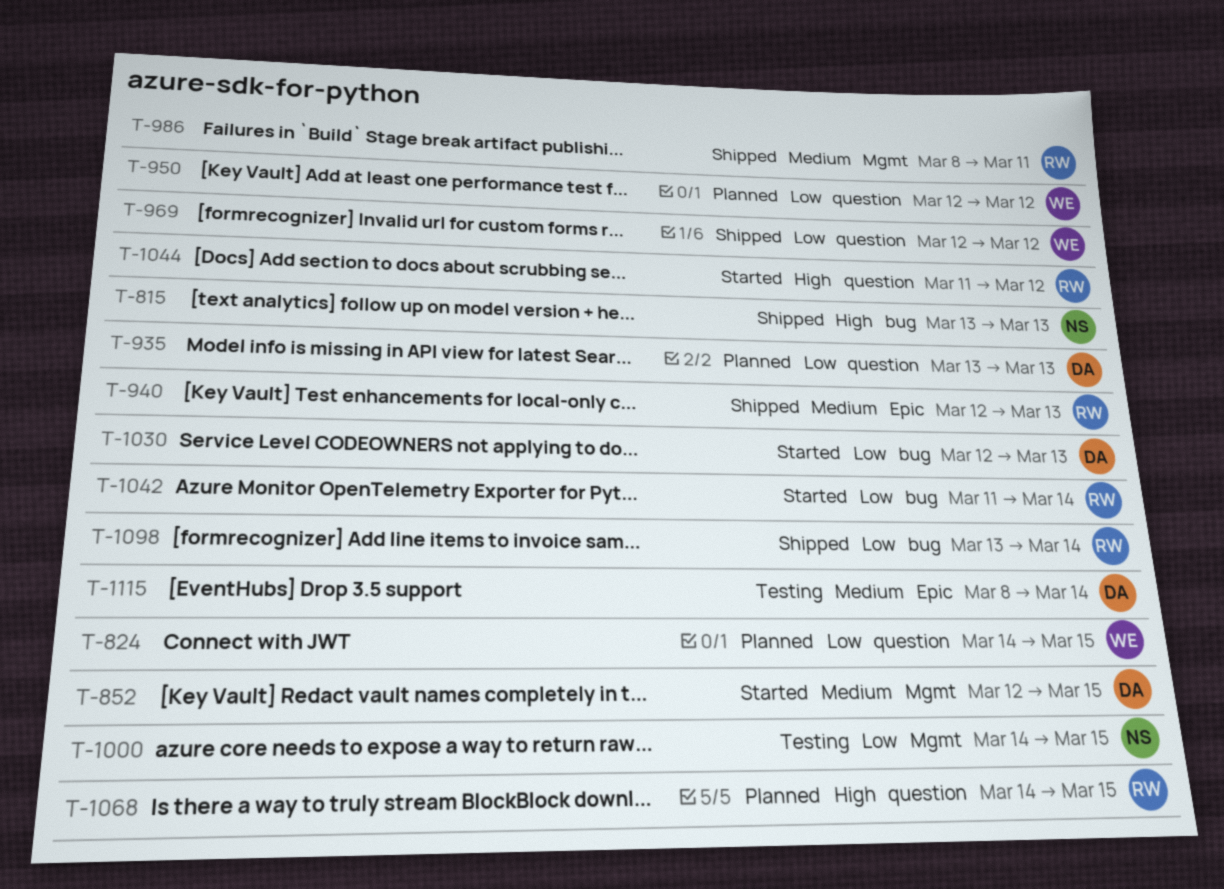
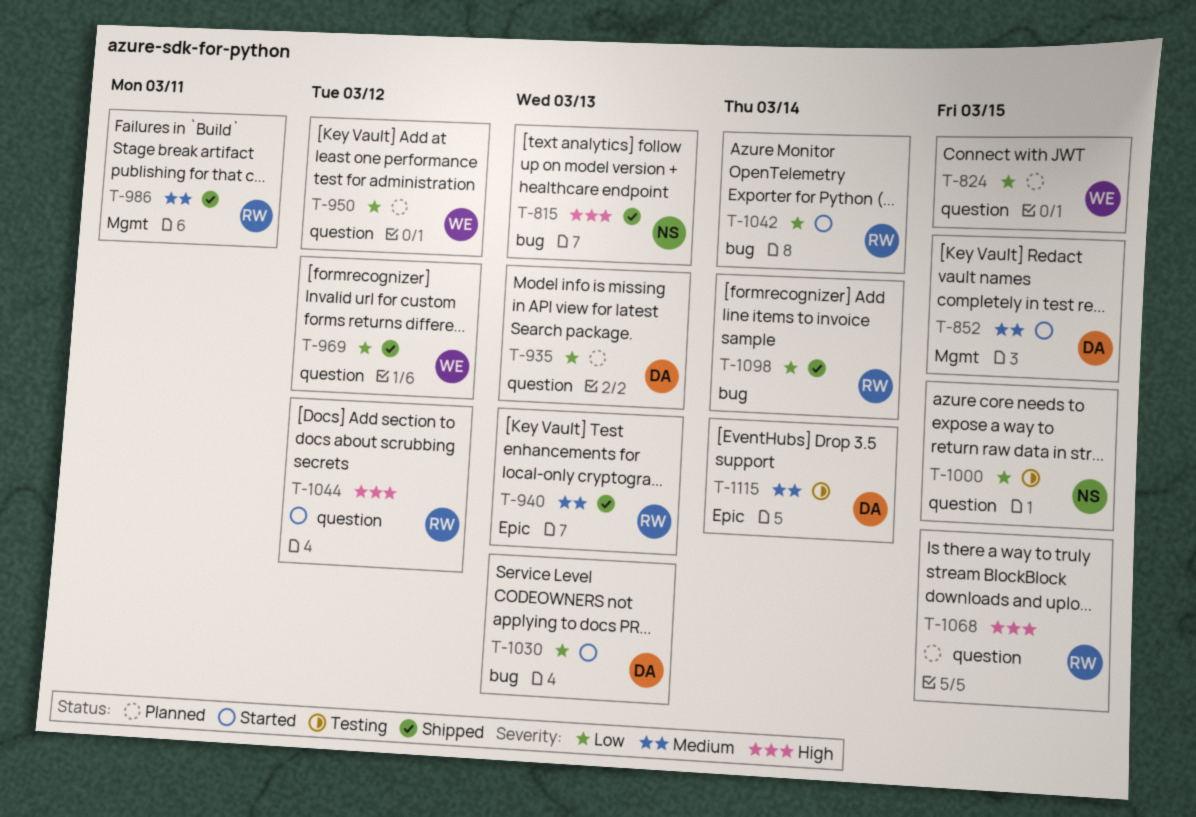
T-1000, label: Mgmt -> question

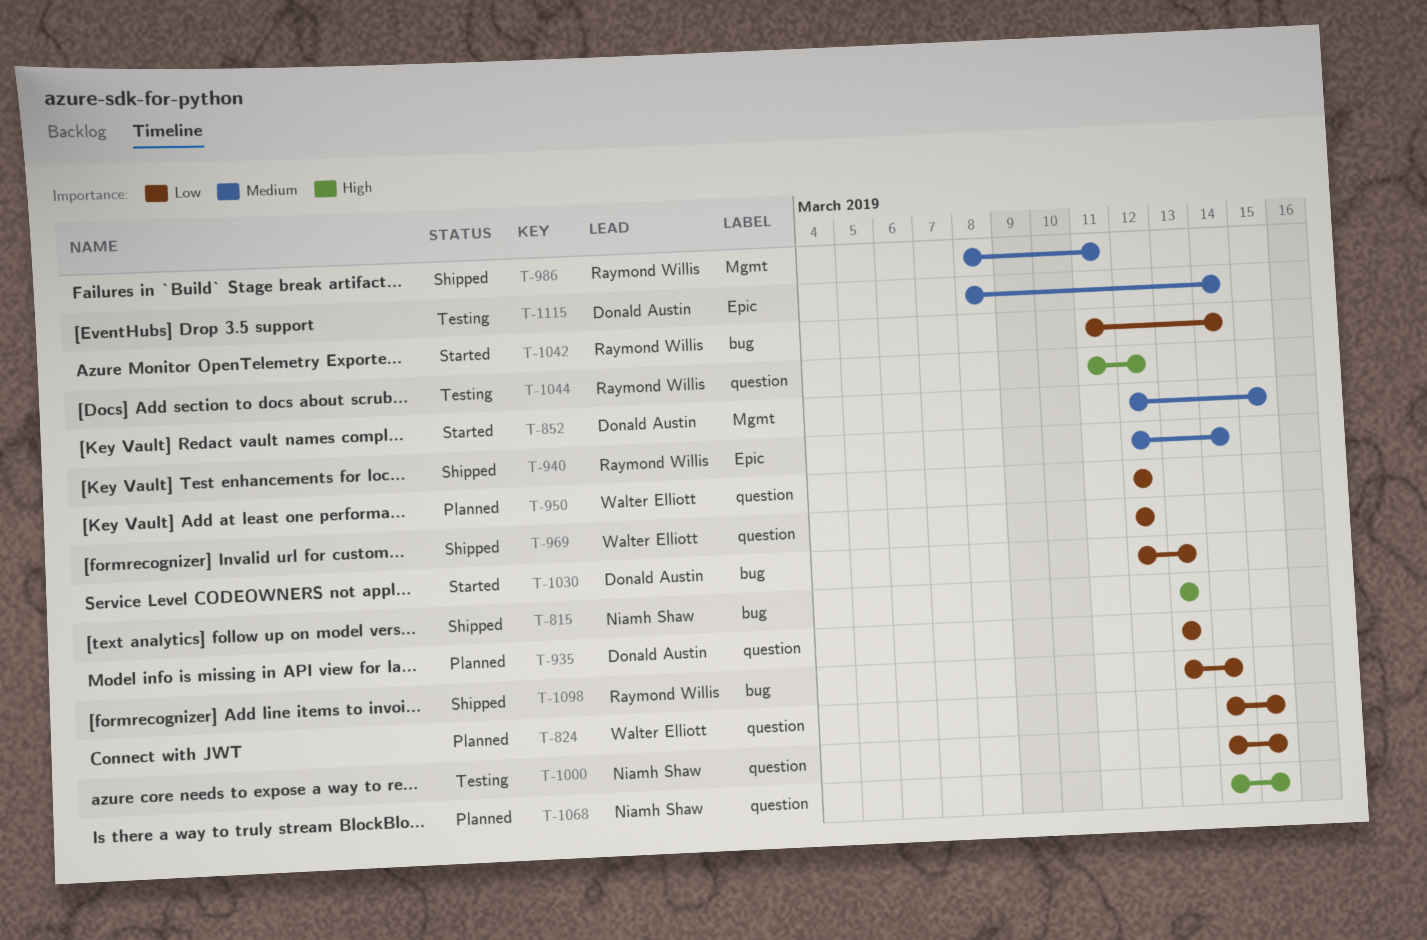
T-940, due: Mar 13 -> Mar 14
T-1044, status: Started -> Testing
T-1068, owner: Raymond Willis -> Niamh Shaw

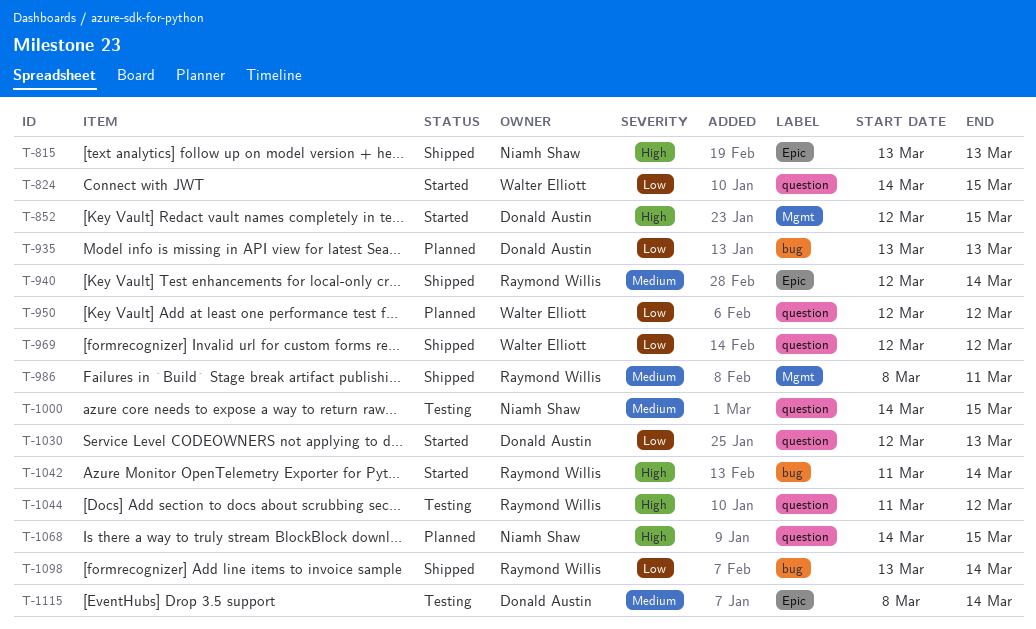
T-815, label: bug -> Epic
T-824, status: Planned -> Started
T-852, priority: Medium -> High
T-935, label: question -> bug
T-1000, priority: Low -> Medium
T-1030, label: bug -> question
T-1042, priority: Low -> High

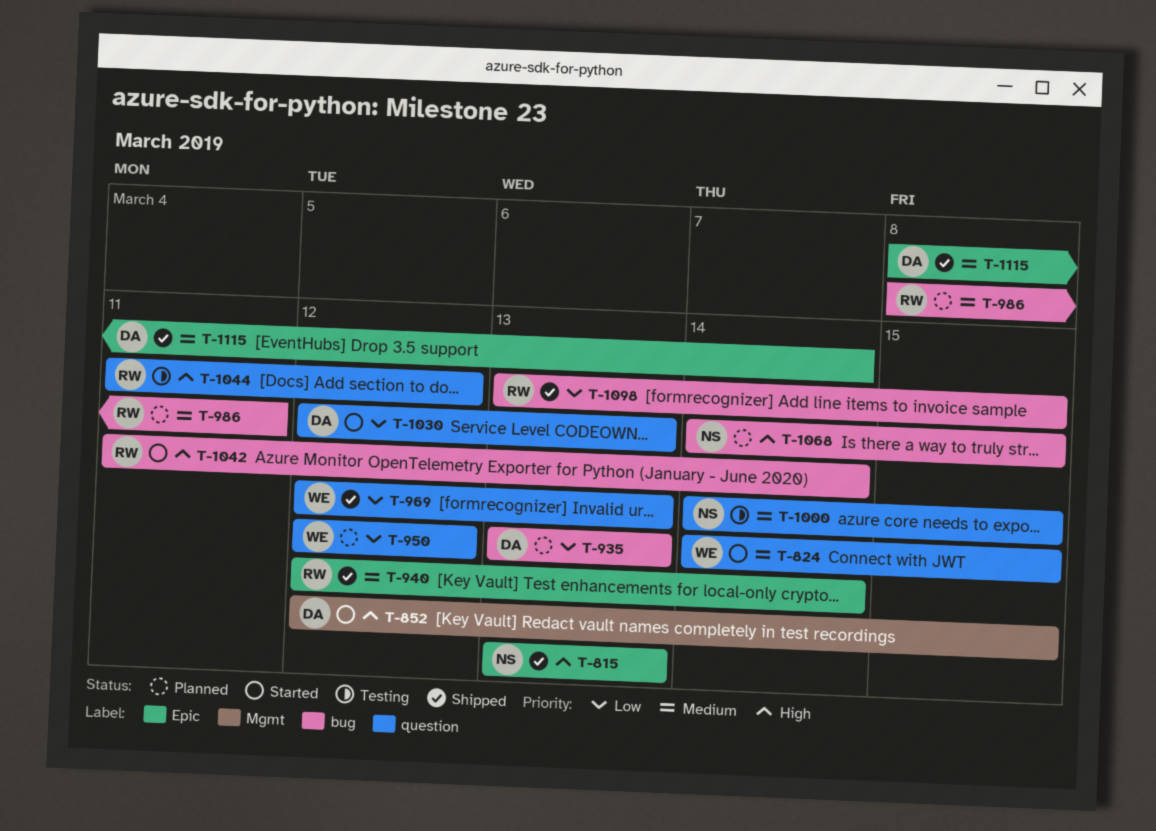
T-824, priority: Low -> Medium
T-969, due: Mar 12 -> Mar 13
T-986, status: Shipped -> Planned
T-986, label: Mgmt -> bug
T-1068, label: question -> bug
T-1098, due: Mar 14 -> Mar 15
T-1115, status: Testing -> Shipped

